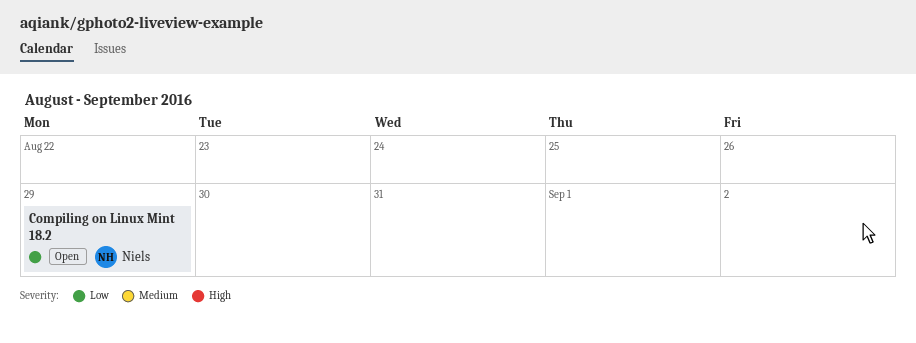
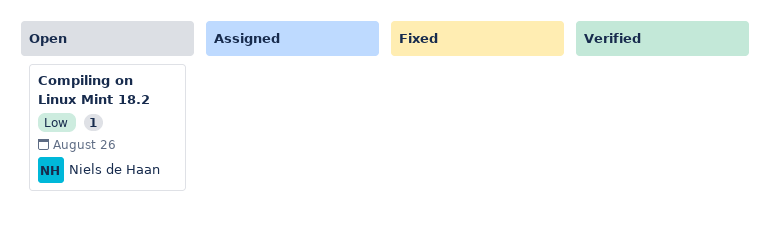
Compiling on Linux Mint 18.2, due: Aug 29 -> Aug 26

